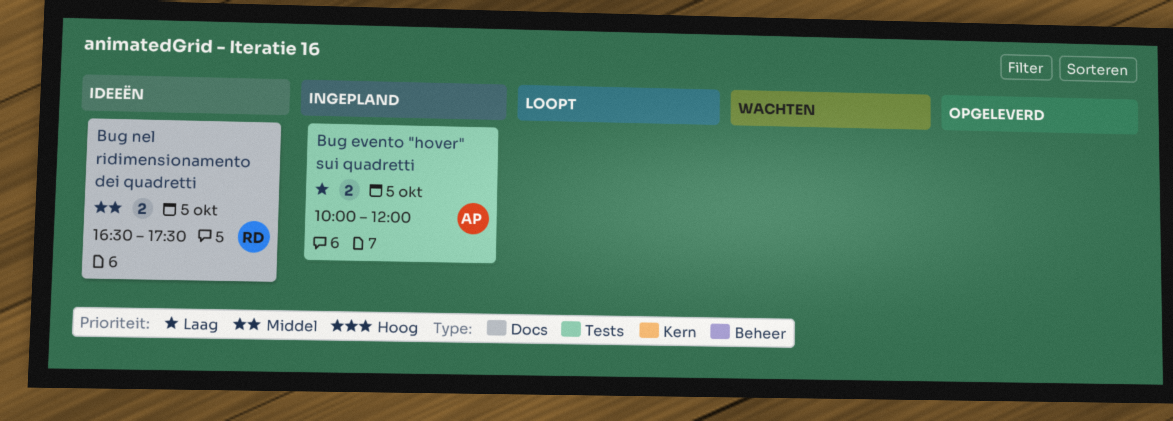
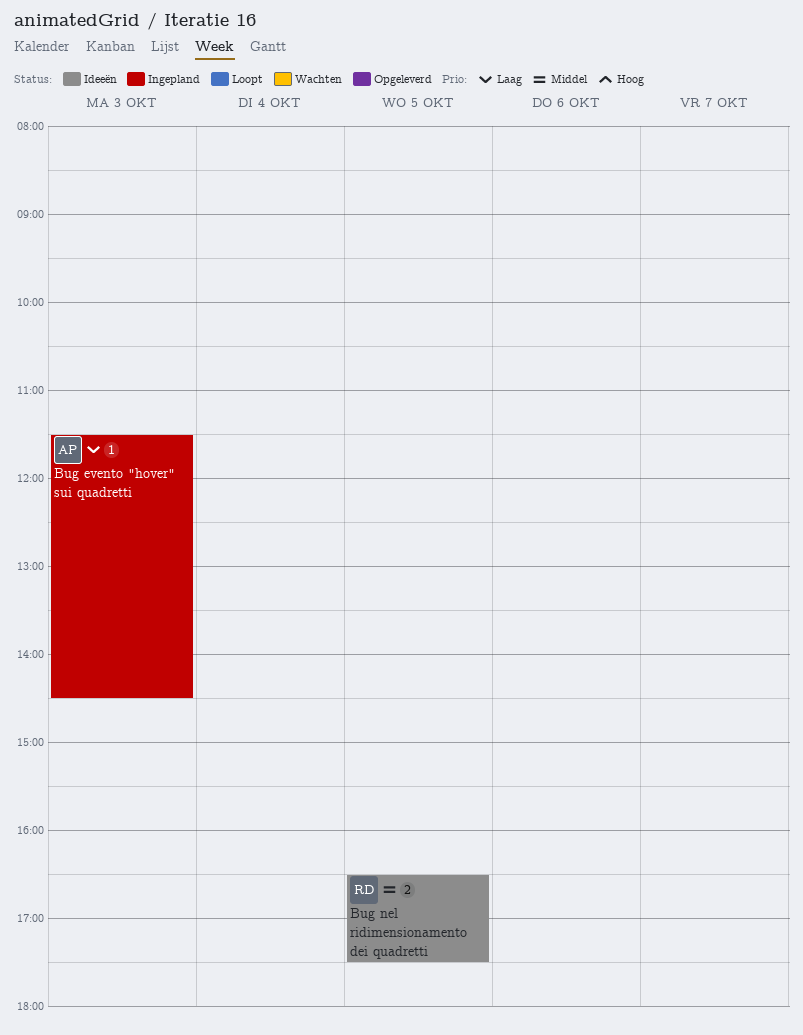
Bug evento "hover" sui quadretti, estimate: 2 -> 1
Bug evento "hover" sui quadretti, day: Oct 5 -> Oct 3
Bug evento "hover" sui quadretti, begins: 10:00 -> 11:30
Bug evento "hover" sui quadretti, ends: 12:00 -> 14:30

